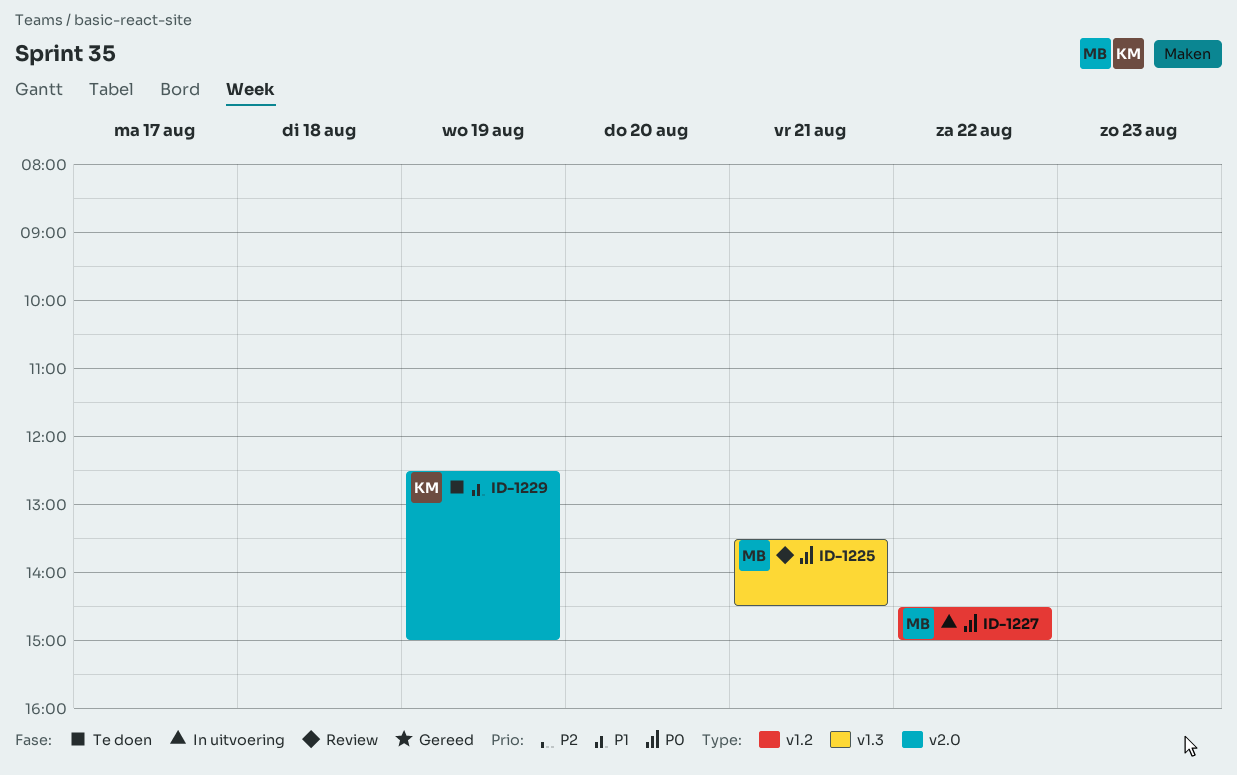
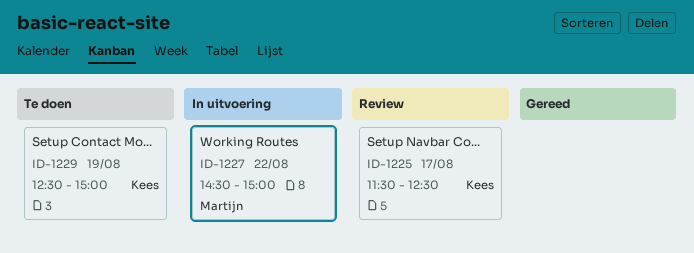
ID-1225, owner: Martijn -> Kees
ID-1225, day: Aug 21 -> Aug 17
ID-1225, begins: 13:30 -> 11:30
ID-1225, ends: 14:30 -> 12:30

